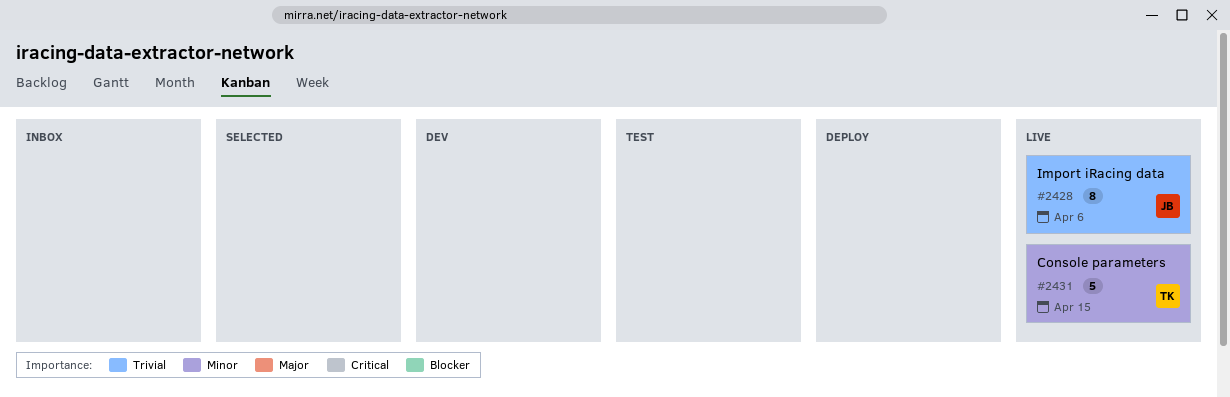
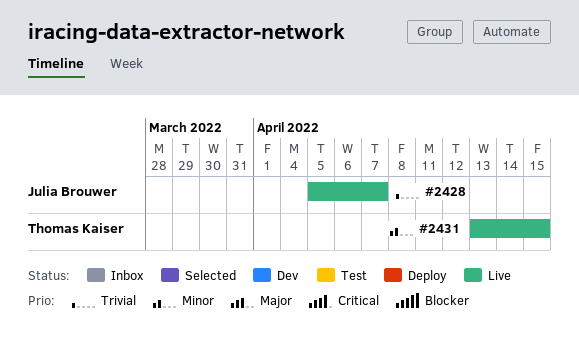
#2428, due: Apr 6 -> Apr 7

